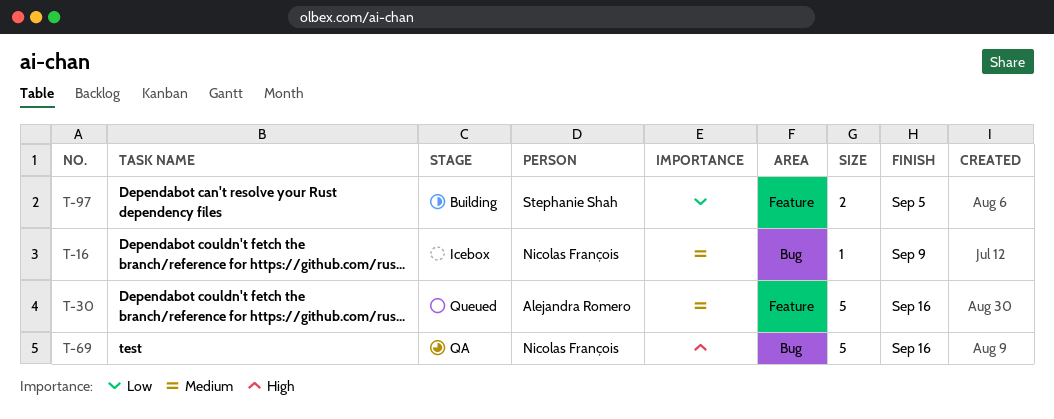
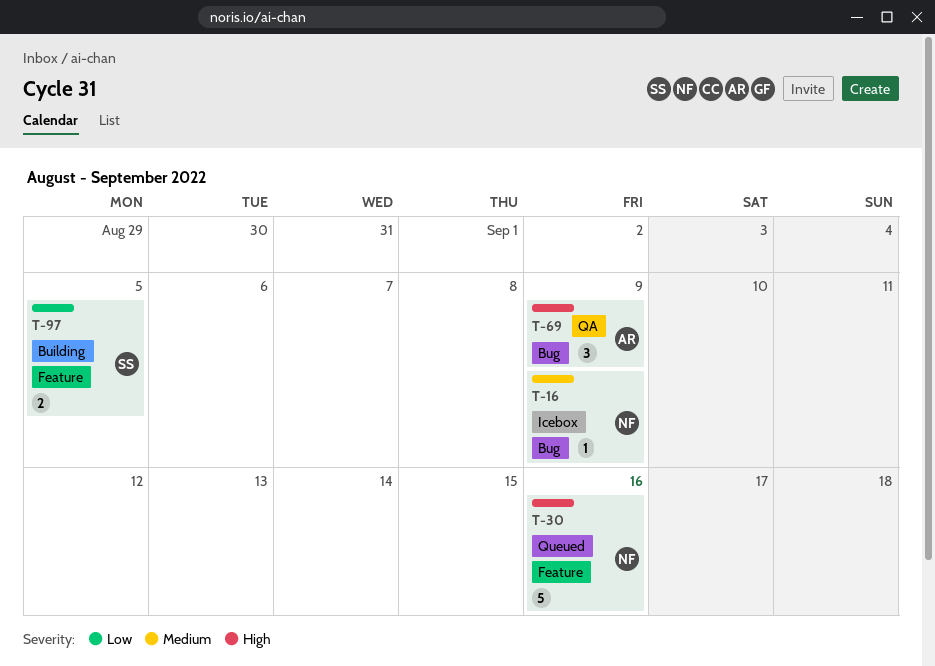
T-30, owner: Alejandra Romero -> Nicolas François
T-30, priority: Medium -> High
T-69, owner: Nicolas François -> Alejandra Romero
T-69, estimate: 5 -> 3
T-69, due: Sep 16 -> Sep 9

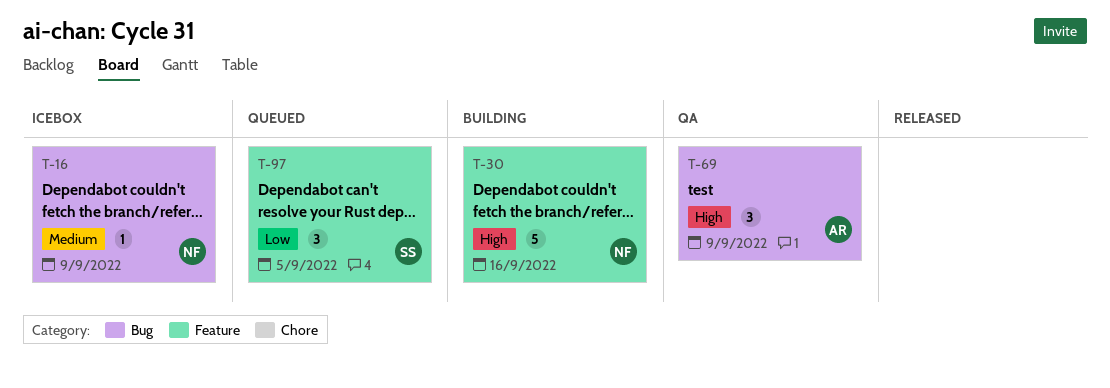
T-30, status: Queued -> Building
T-97, status: Building -> Queued
T-97, estimate: 2 -> 3

